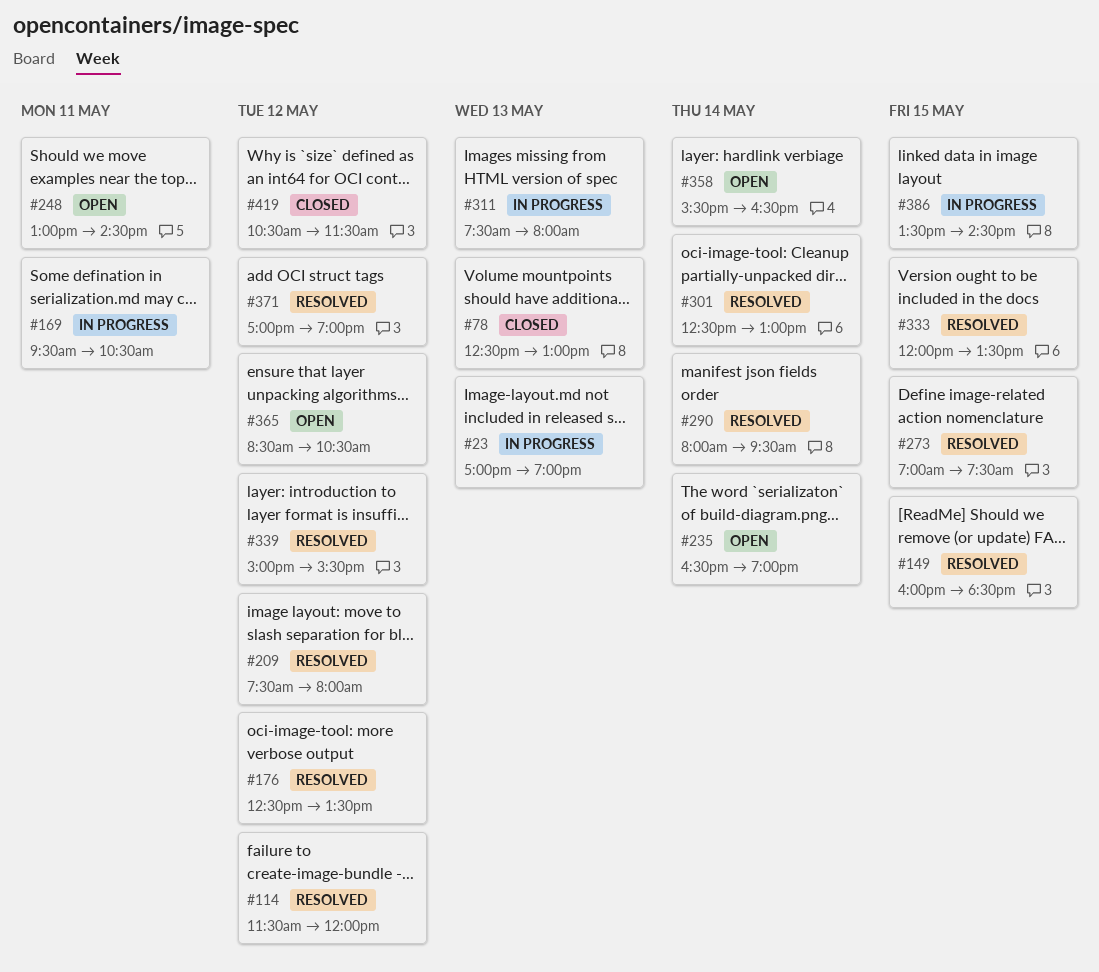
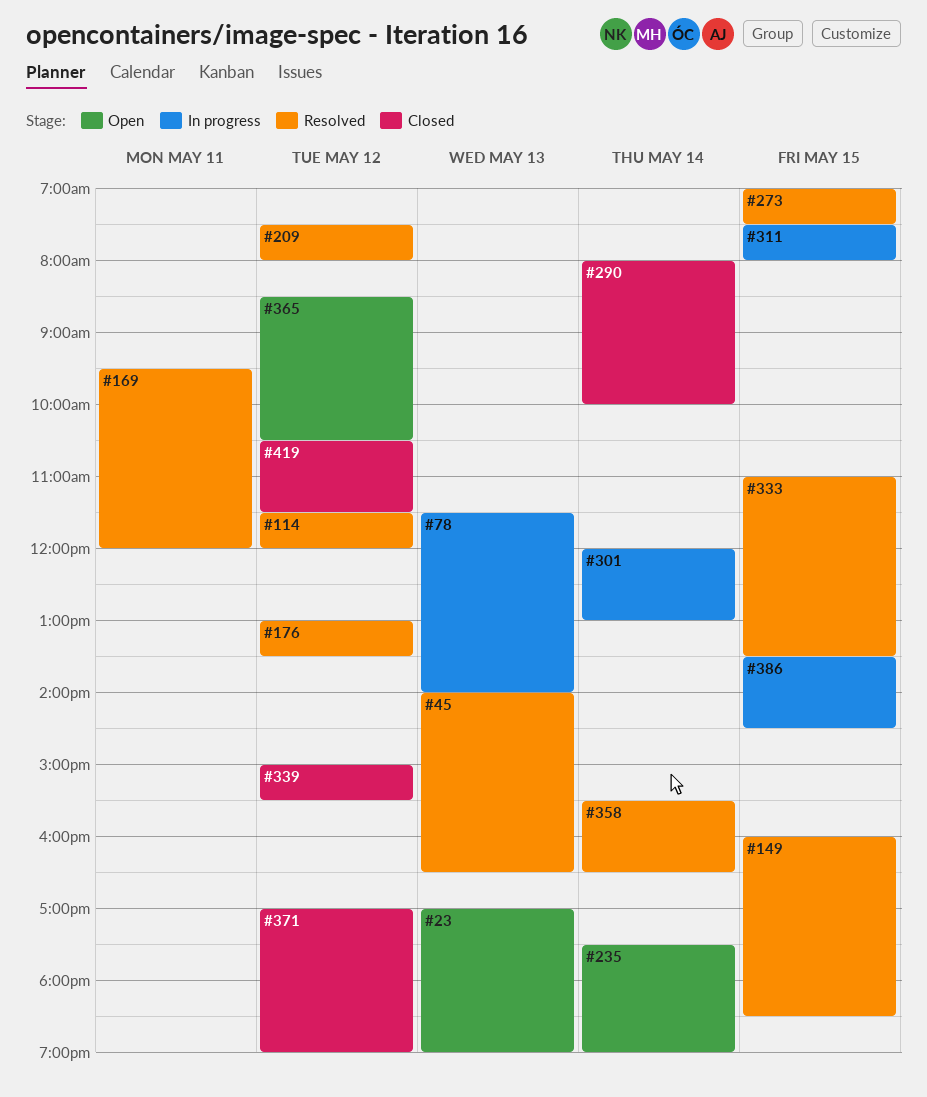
#23, status: In progress -> Open
#45: none -> present
#78, status: Closed -> In progress
#78, begins: 12:30 -> 11:30
#78, ends: 13:00 -> 14:00
#169, status: In progress -> Resolved
#169, ends: 10:30 -> 12:00
#176, begins: 12:30 -> 13:00
#235, begins: 16:30 -> 17:30
#248: present -> none
#290, status: Resolved -> Closed
#290, ends: 09:30 -> 10:00
#301, status: Resolved -> In progress
#301, begins: 12:30 -> 12:00
#311, day: May 13 -> May 15
#333, begins: 12:00 -> 11:00
#339, status: Resolved -> Closed
#358, status: Open -> Resolved
#371, status: Resolved -> Closed

